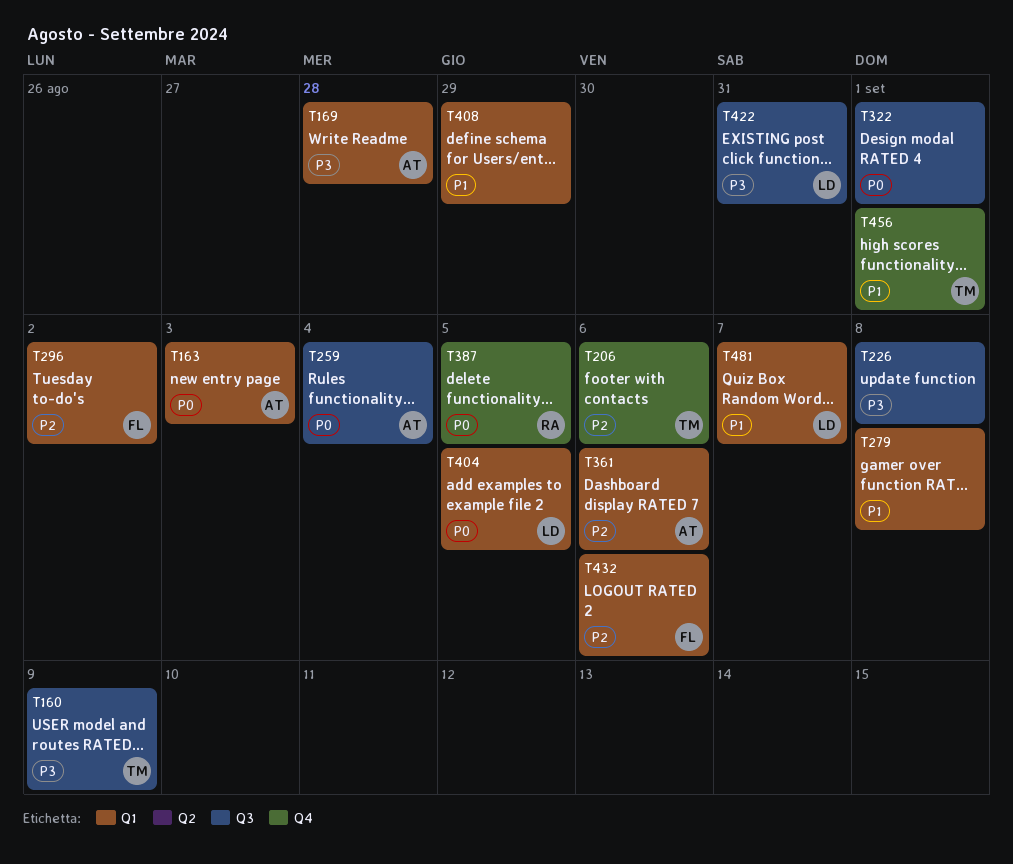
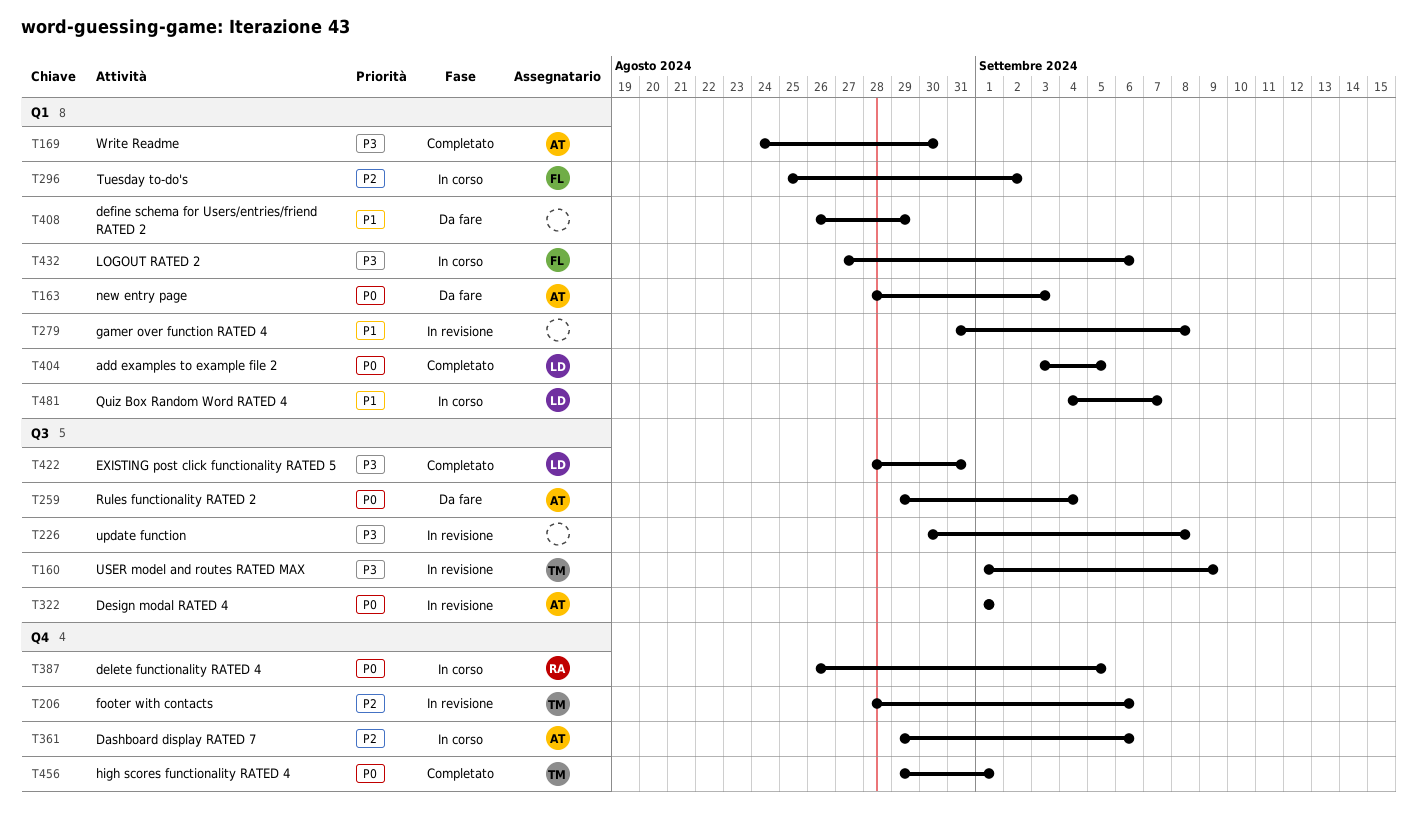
T169, due: Aug 28 -> Aug 30
T322, owner: none -> AT
T361, label: Q1 -> Q4
T432, priority: P2 -> P3
T456, priority: P1 -> P0

